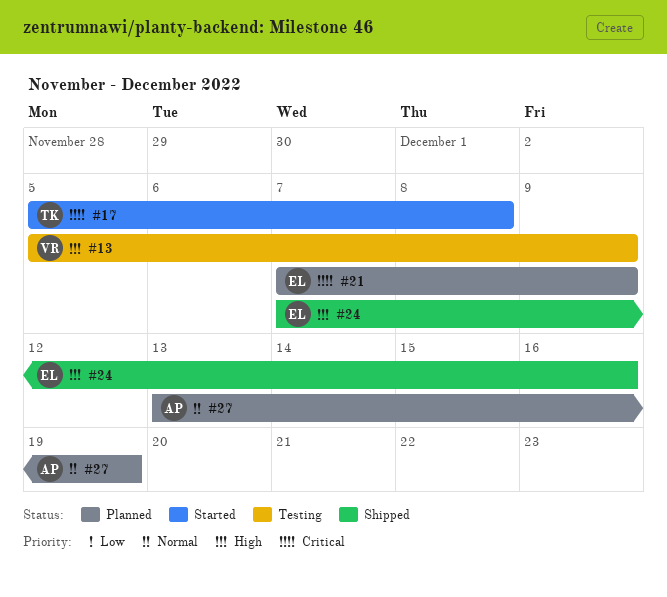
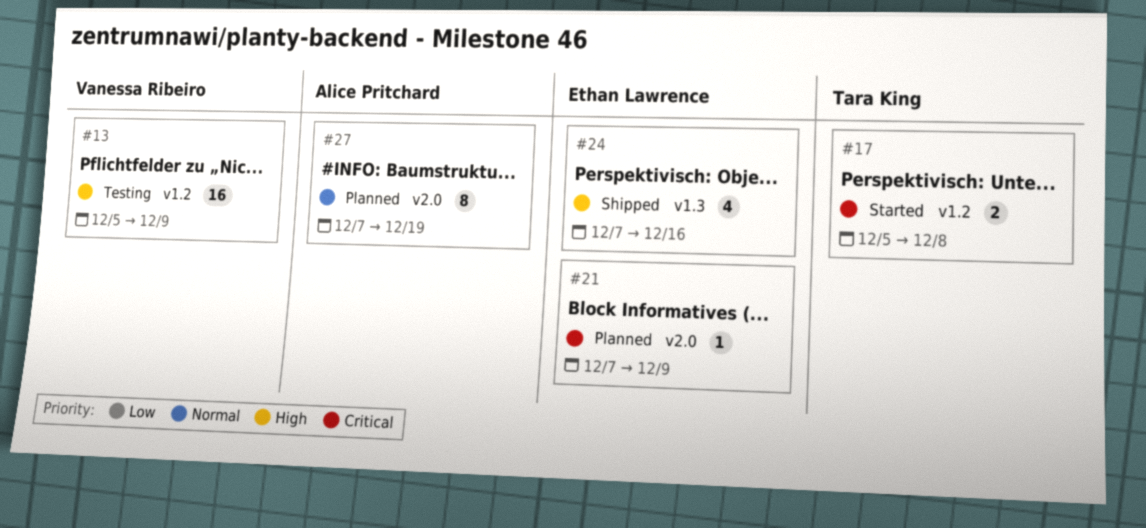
#27, start: Dec 13 -> Dec 7

